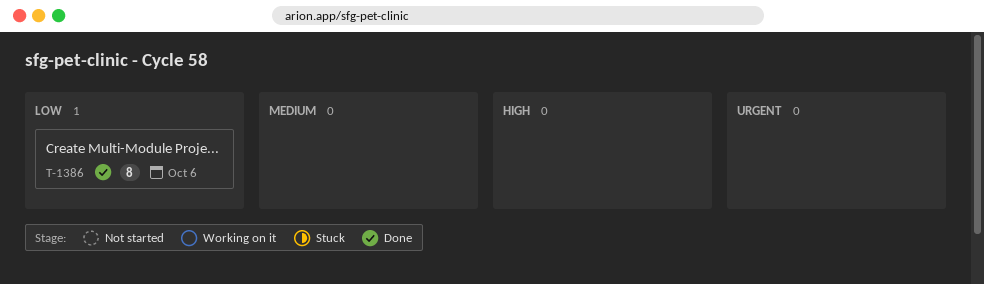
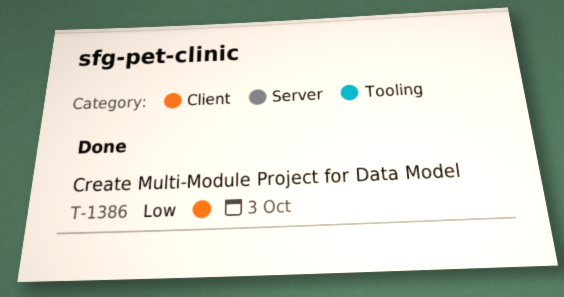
T-1386, due: Oct 6 -> Oct 3

